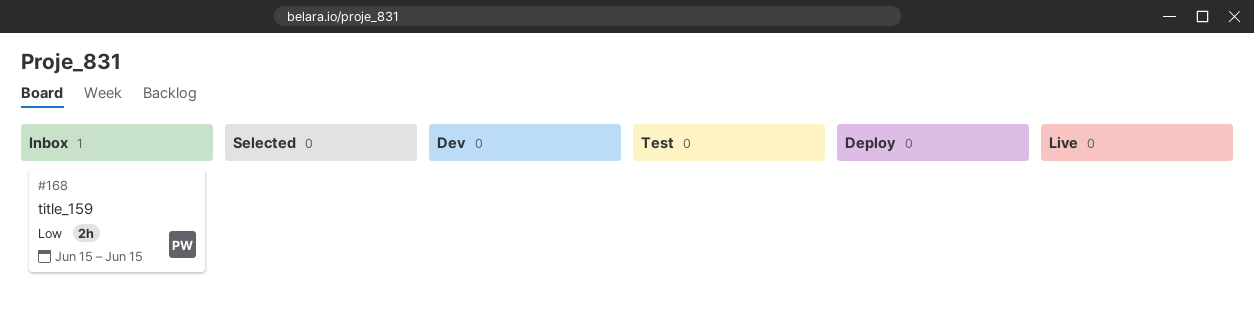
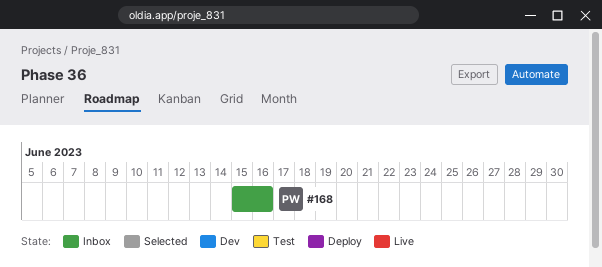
#168, due: Jun 15 -> Jun 16

